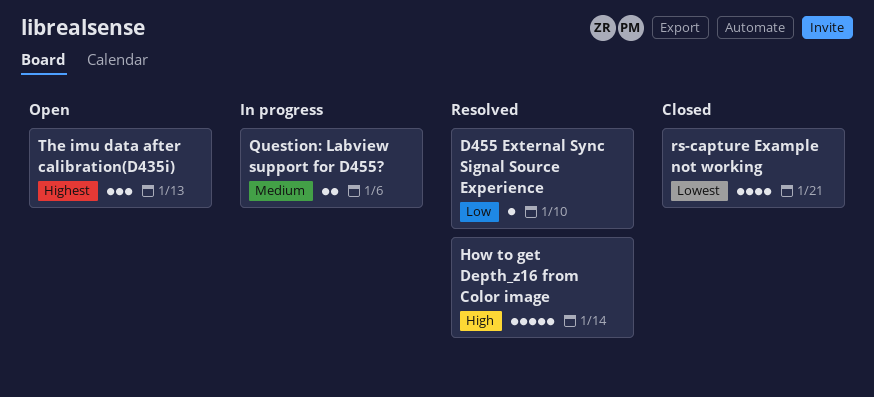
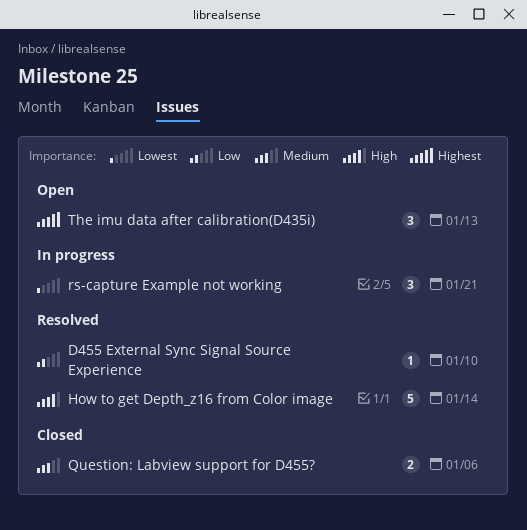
Question: Labview support for D455?, status: In progress -> Closed
rs-capture Example not working, status: Closed -> In progress
rs-capture Example not working, estimate: 4 -> 3

